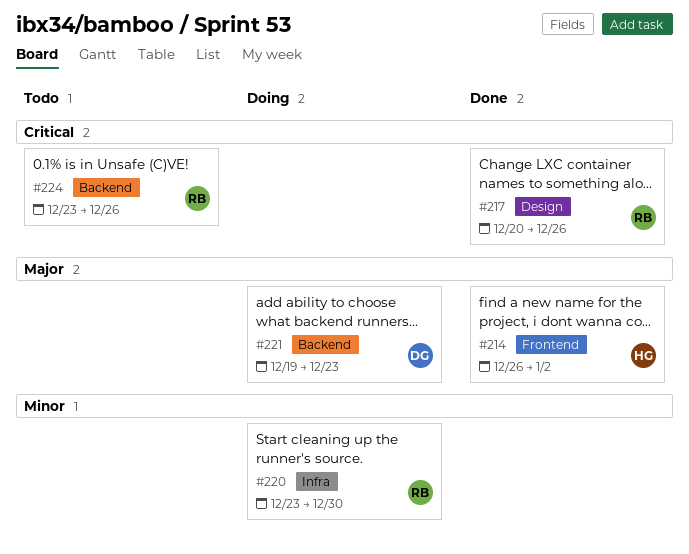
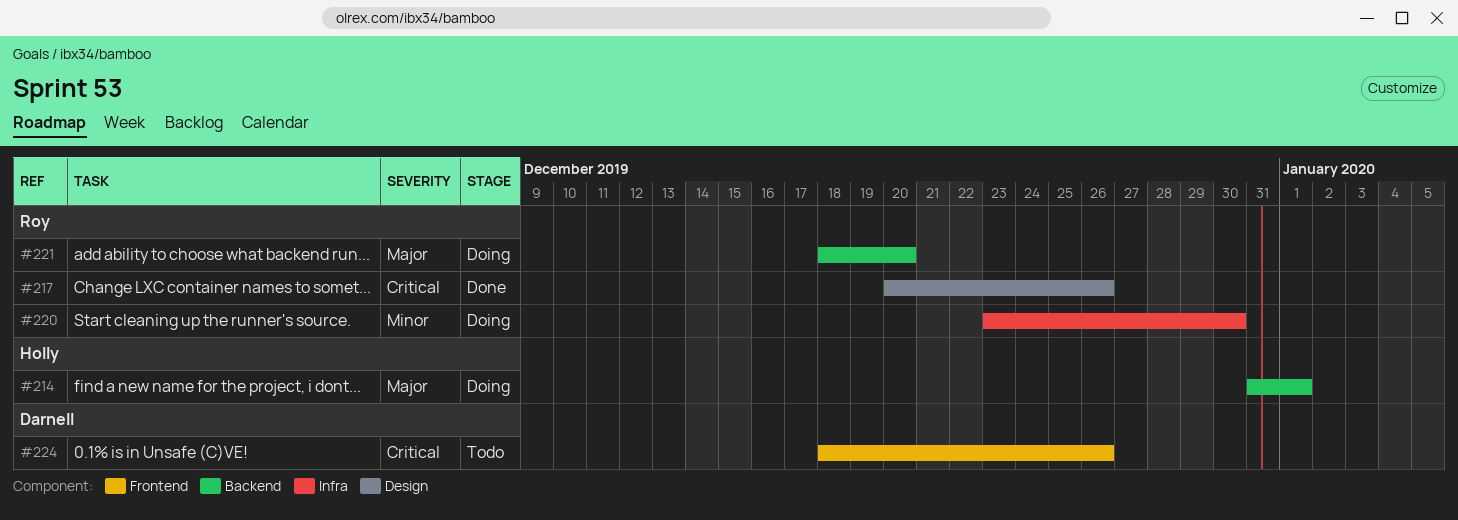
#214, status: Done -> Doing
#214, label: Frontend -> Backend
#214, start: Dec 26 -> Dec 31
#214, due: Jan 2 -> Jan 1
#221, owner: Darnell -> Roy
#221, start: Dec 19 -> Dec 18
#221, due: Dec 23 -> Dec 20
#224, owner: Roy -> Darnell
#224, label: Backend -> Frontend
#224, start: Dec 23 -> Dec 18

